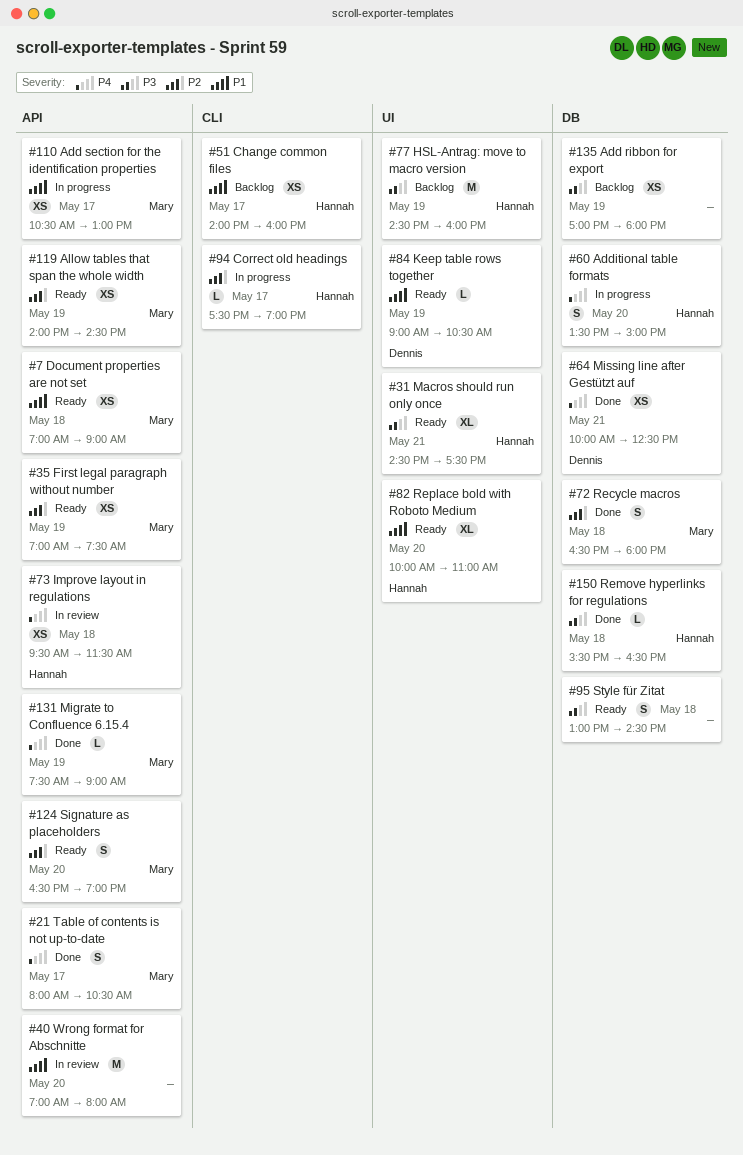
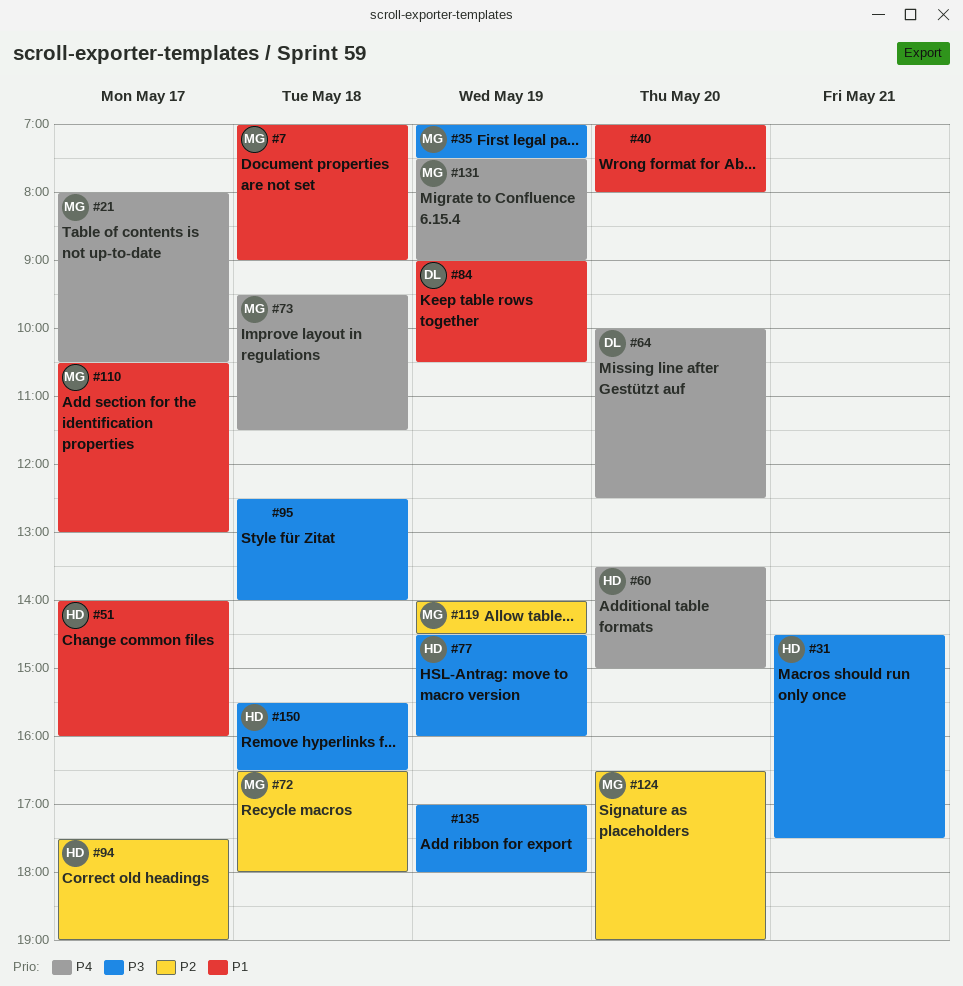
#35, priority: P2 -> P3
#64, day: May 21 -> May 20
#73, owner: Hannah -> Mary
#82: present -> none
#95, begins: 13:00 -> 12:30
#95, ends: 14:30 -> 14:00

